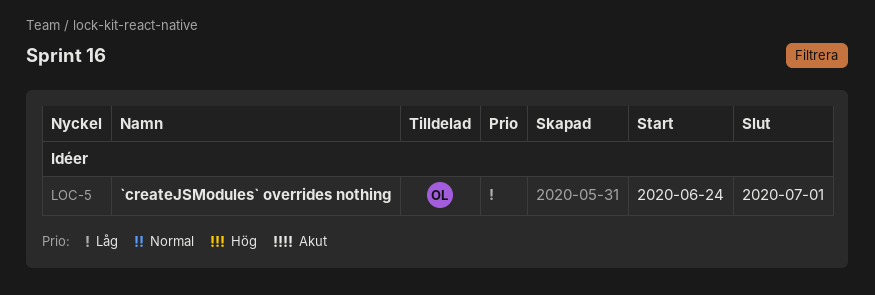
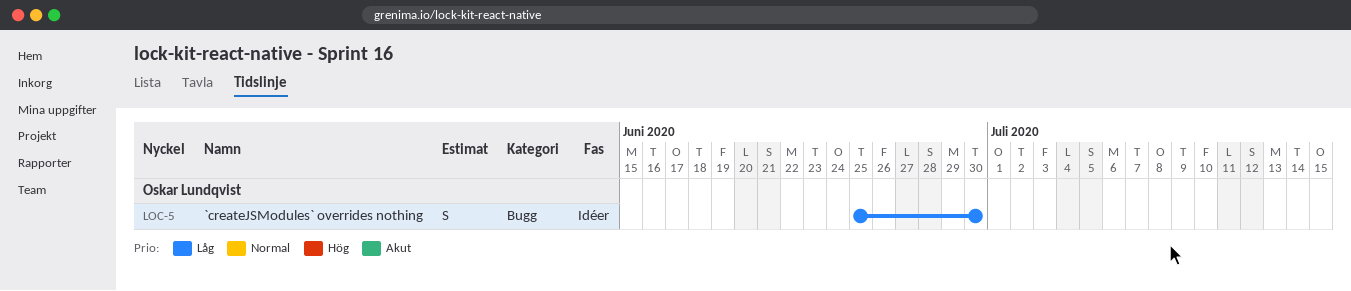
LOC-5, start: Jun 24 -> Jun 25
LOC-5, due: Jul 1 -> Jun 30

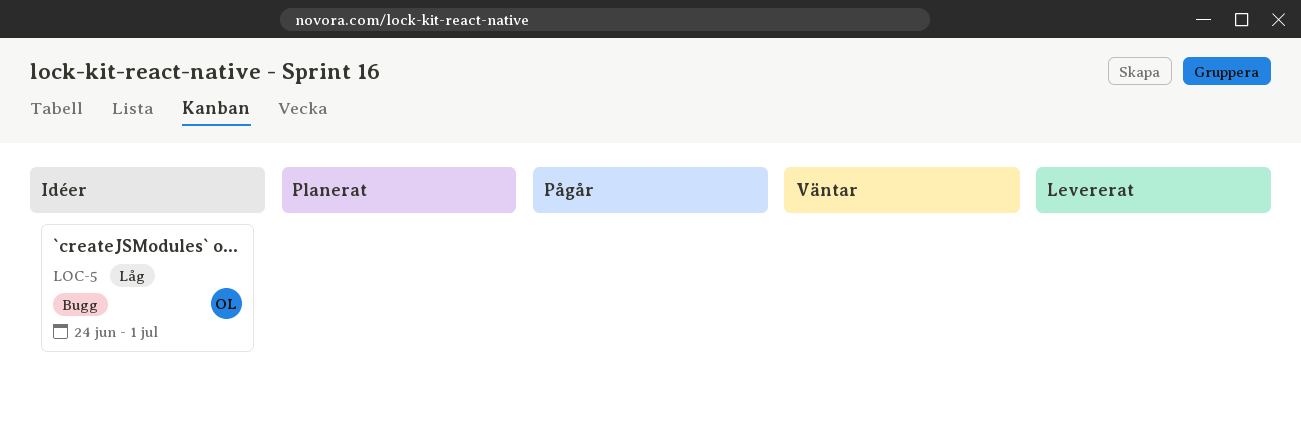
LOC-5, start: Jun 25 -> Jun 24
LOC-5, due: Jun 30 -> Jul 1

